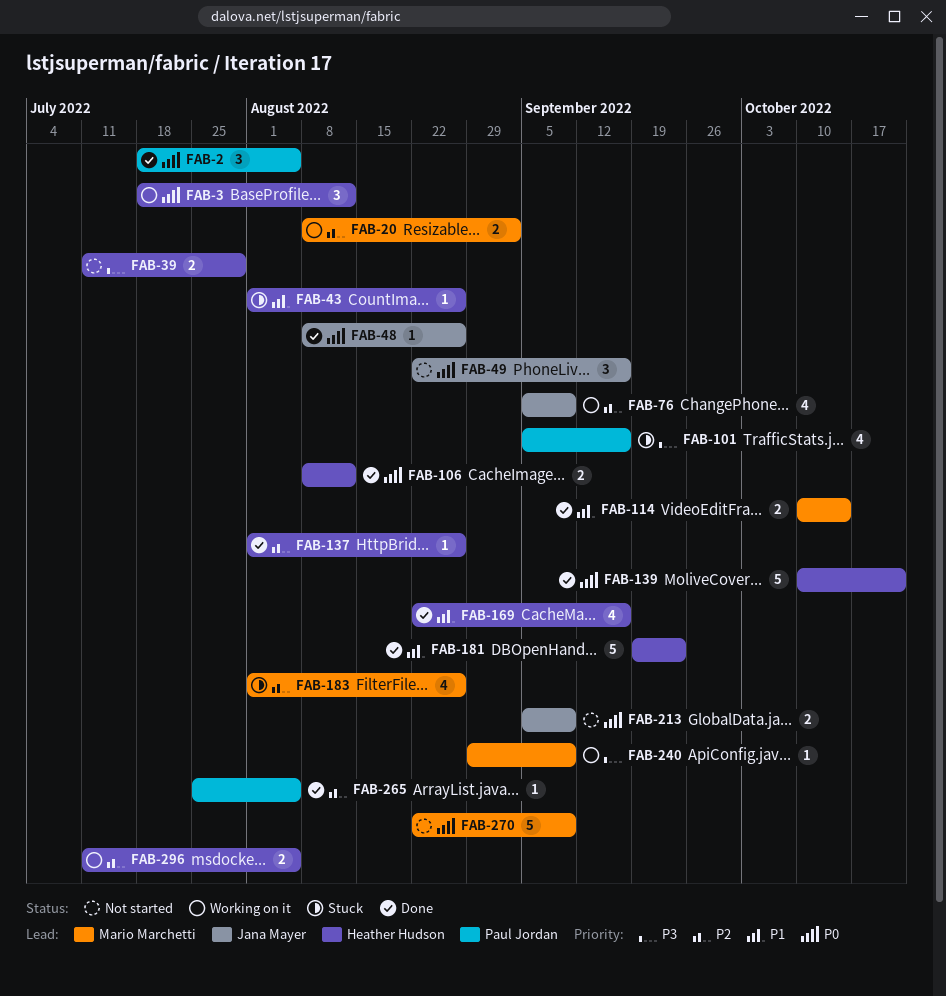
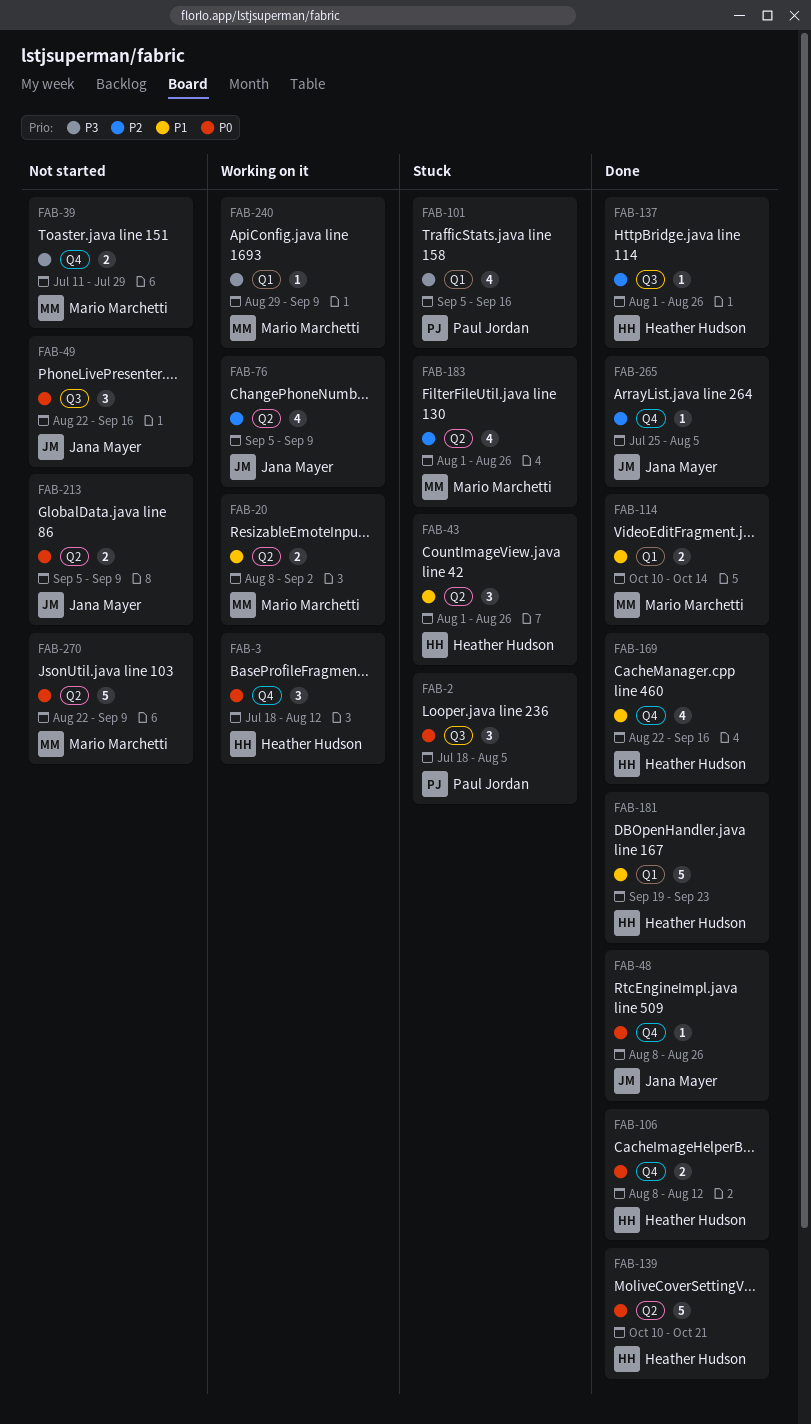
FAB-2, status: Done -> Stuck
FAB-20, priority: P2 -> P1
FAB-39, owner: Heather Hudson -> Mario Marchetti
FAB-43, estimate: 1 -> 3
FAB-265, owner: Paul Jordan -> Jana Mayer
FAB-296: present -> none

